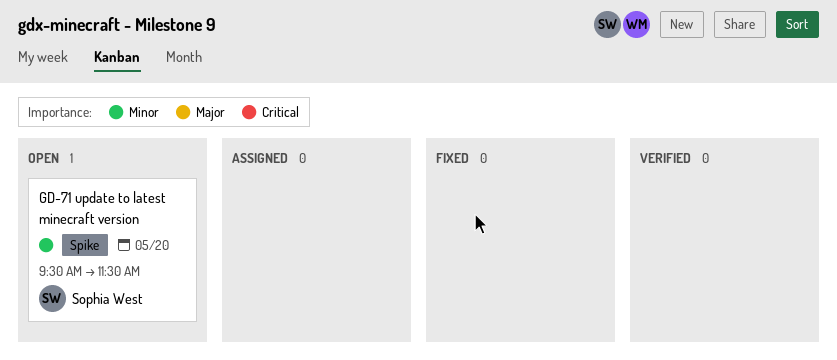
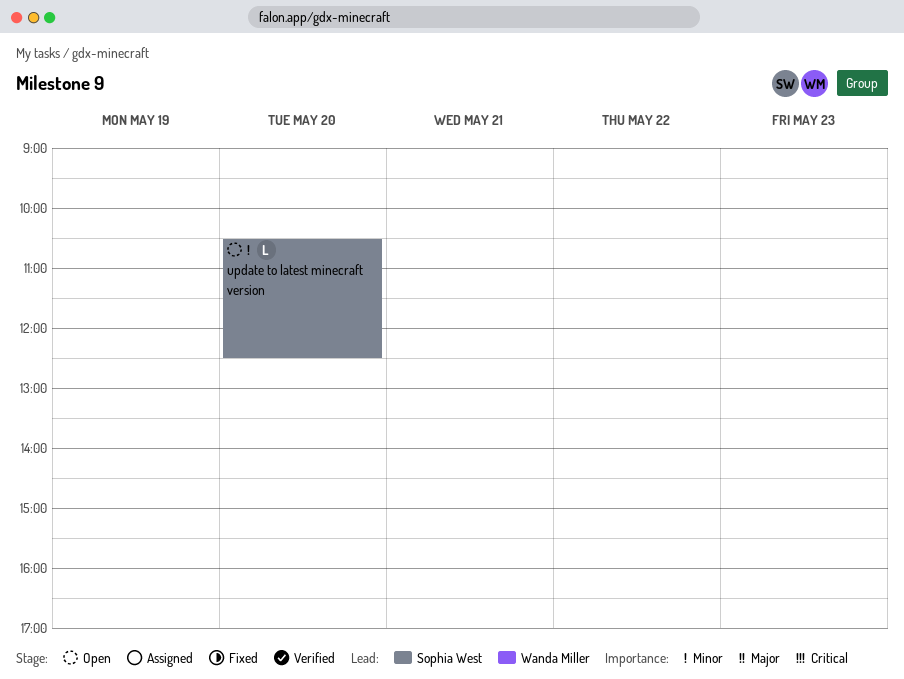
update to latest minecraft version, begins: 09:30 -> 10:30
update to latest minecraft version, ends: 11:30 -> 12:30

